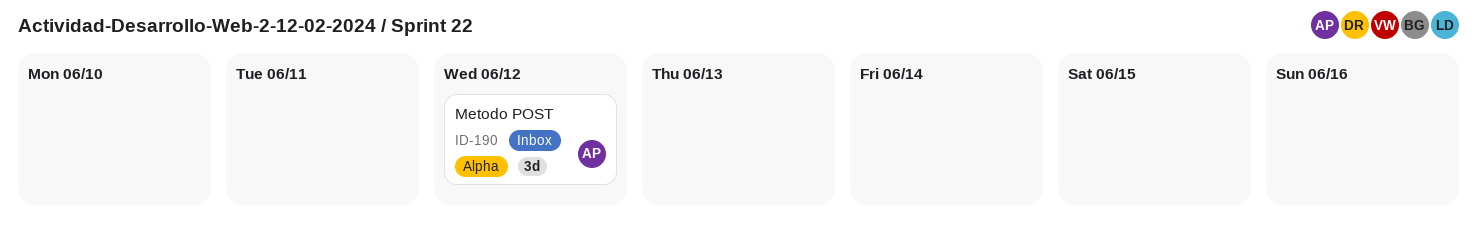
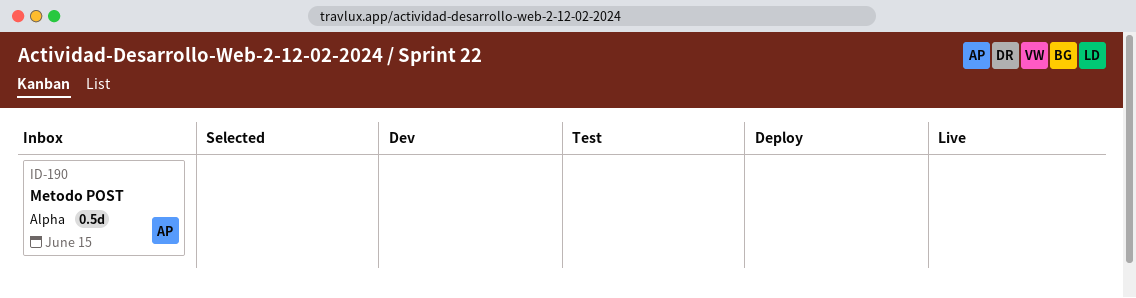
ID-190, estimate: 3d -> 0.5d
ID-190, due: Jun 12 -> Jun 15

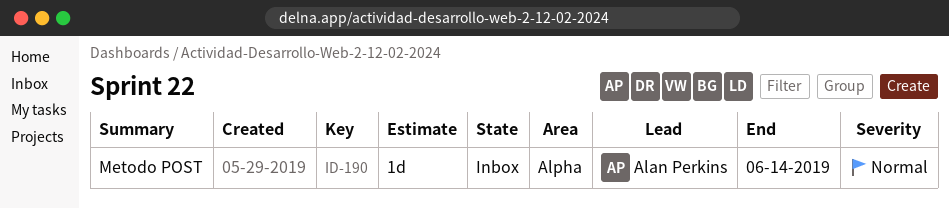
ID-190, estimate: 0.5d -> 1d
ID-190, due: Jun 15 -> Jun 14

